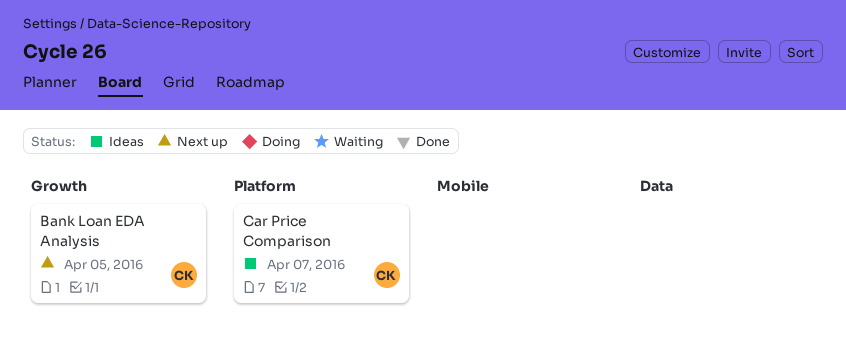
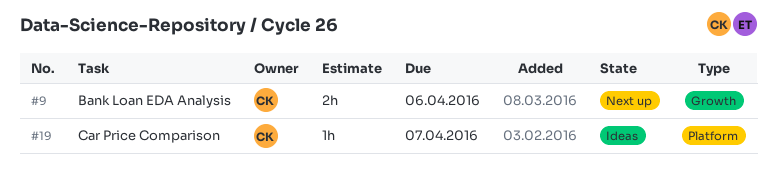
Bank Loan EDA Analysis, due: Apr 5 -> Apr 6

